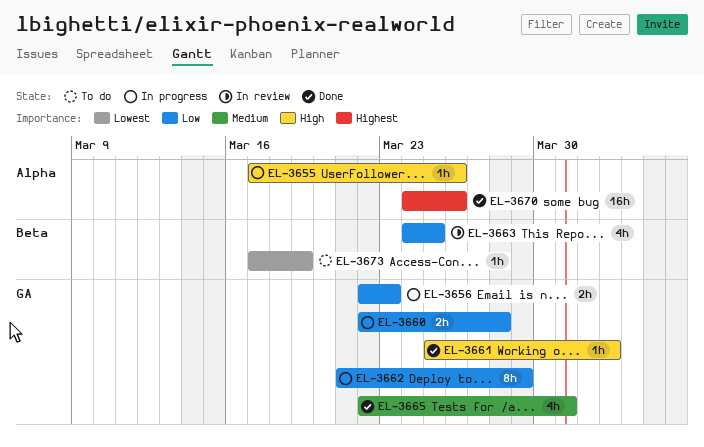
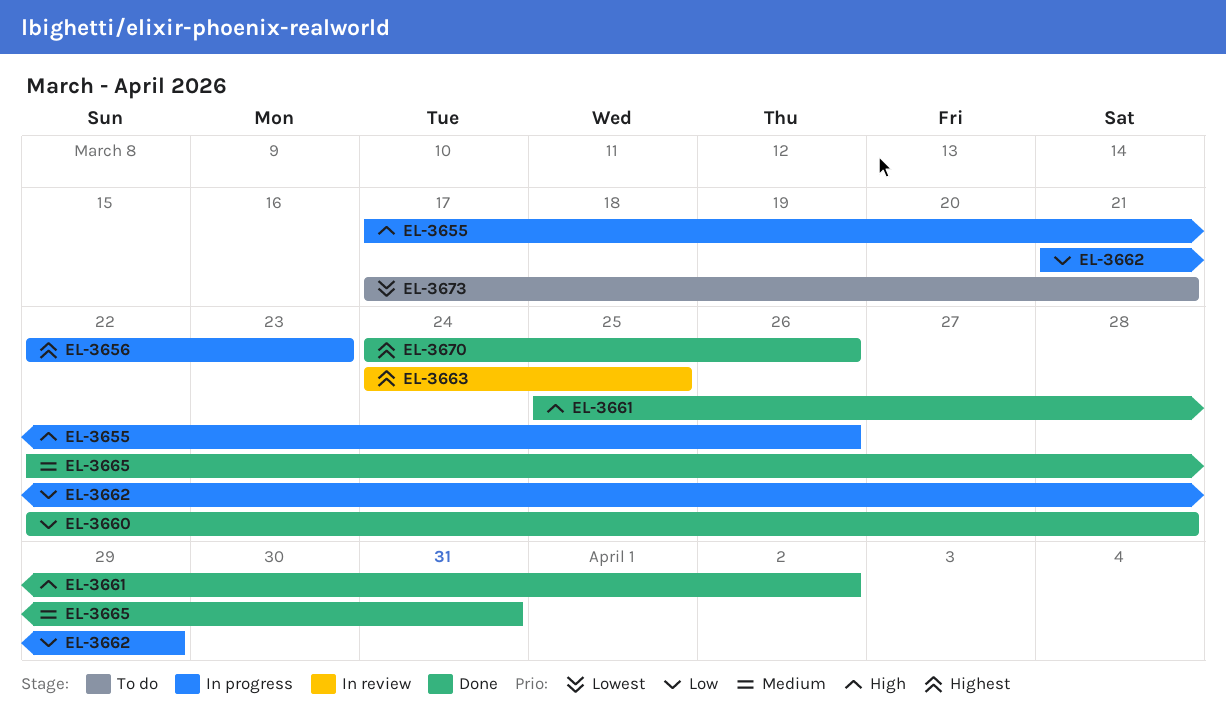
EL-3656, priority: Low -> Highest
EL-3660, status: In progress -> Done
EL-3663, priority: Low -> Highest
EL-3673, due: Mar 19 -> Mar 21

